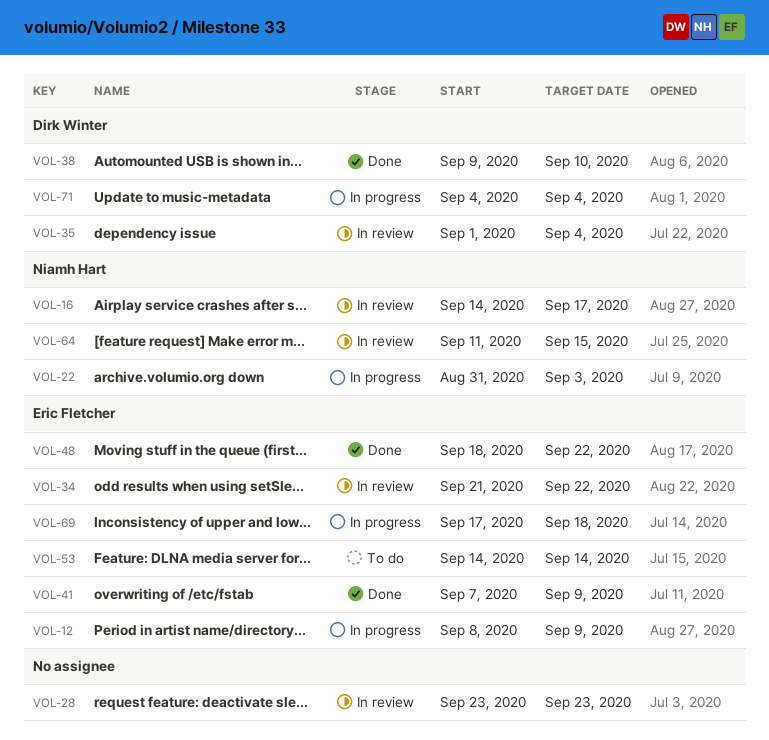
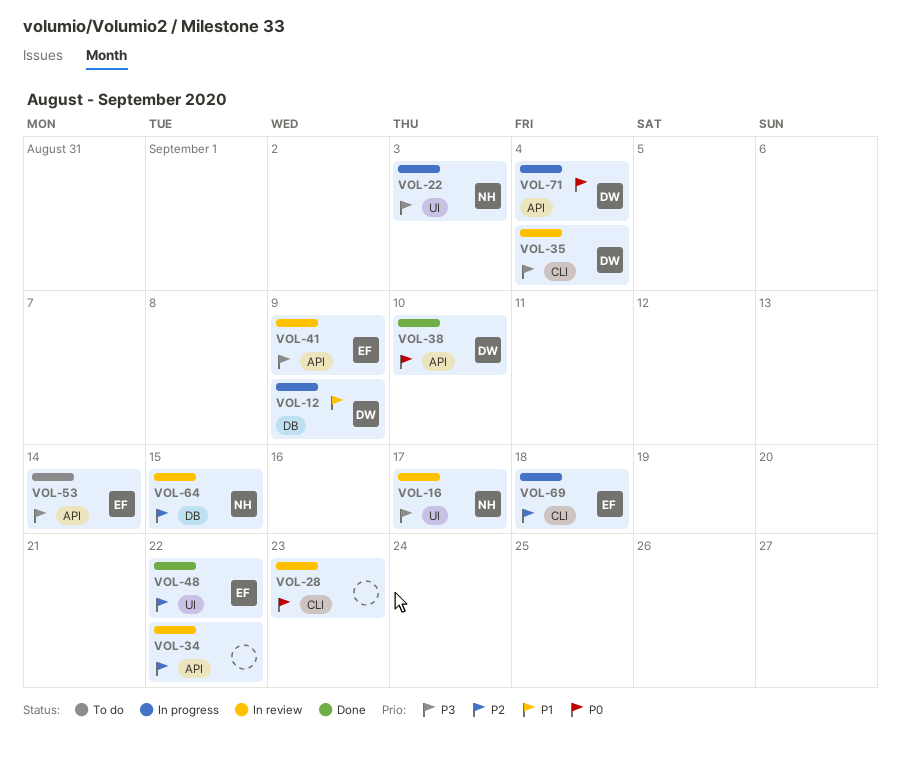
VOL-12, owner: Eric Fletcher -> Dirk Winter
VOL-34, owner: Eric Fletcher -> none
VOL-41, status: Done -> In review

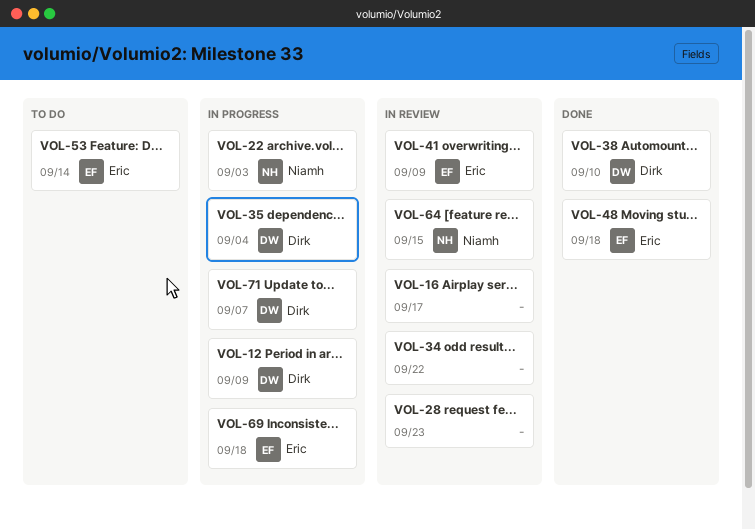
VOL-16, owner: Niamh -> none
VOL-35, status: In review -> In progress
VOL-48, due: Sep 22 -> Sep 18
VOL-71, due: Sep 4 -> Sep 7

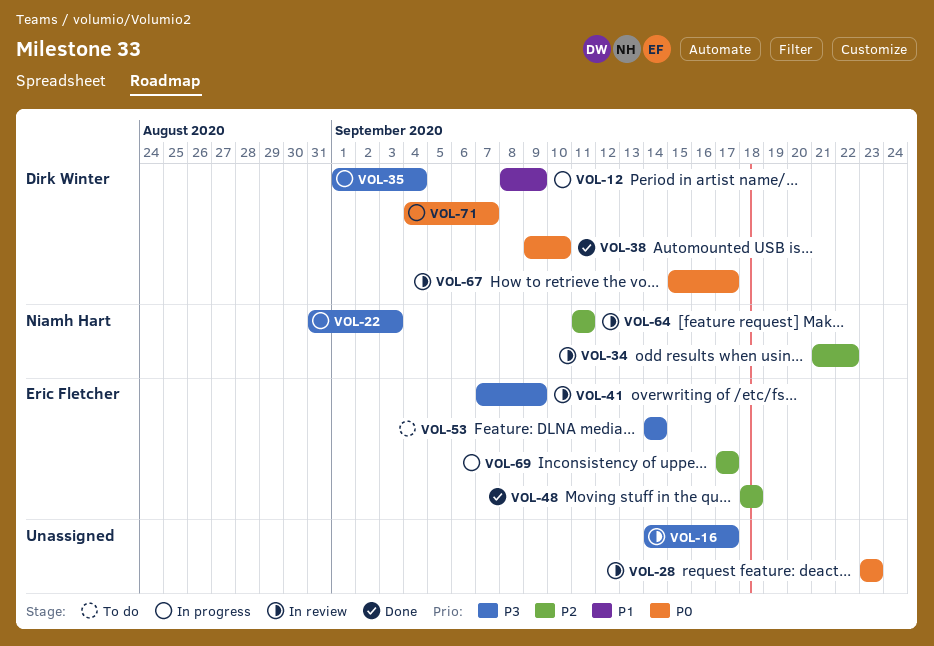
VOL-34, owner: none -> Niamh Hart
VOL-64, due: Sep 15 -> Sep 11
VOL-67: none -> present
VOL-69, due: Sep 18 -> Sep 17

